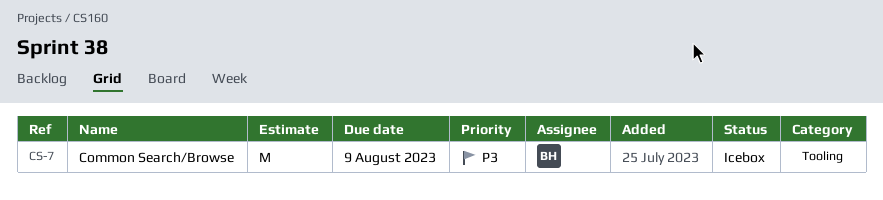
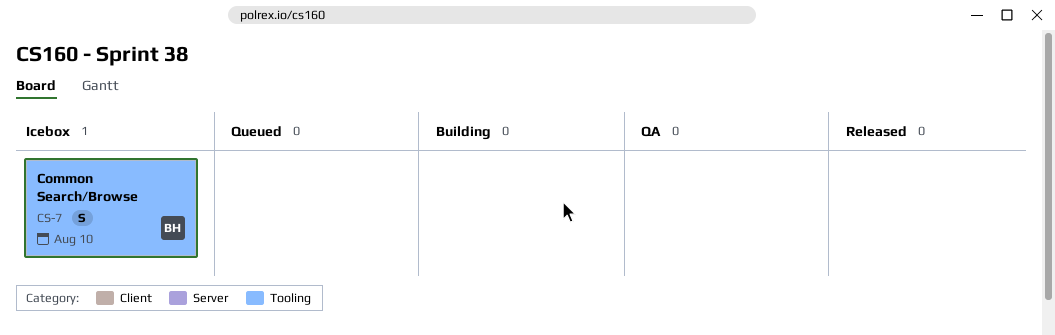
CS-7, estimate: M -> S
CS-7, due: Aug 9 -> Aug 10

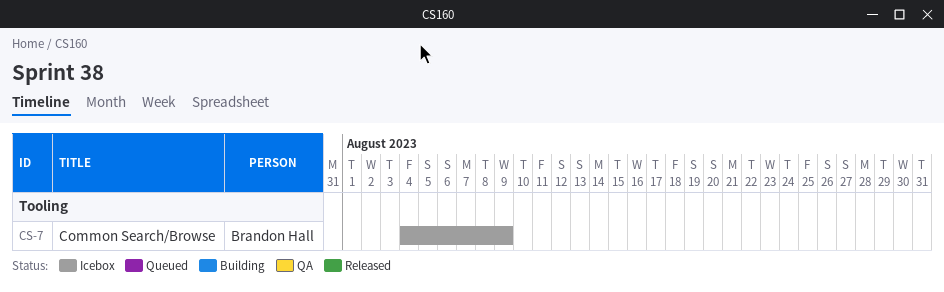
CS-7, due: Aug 10 -> Aug 9

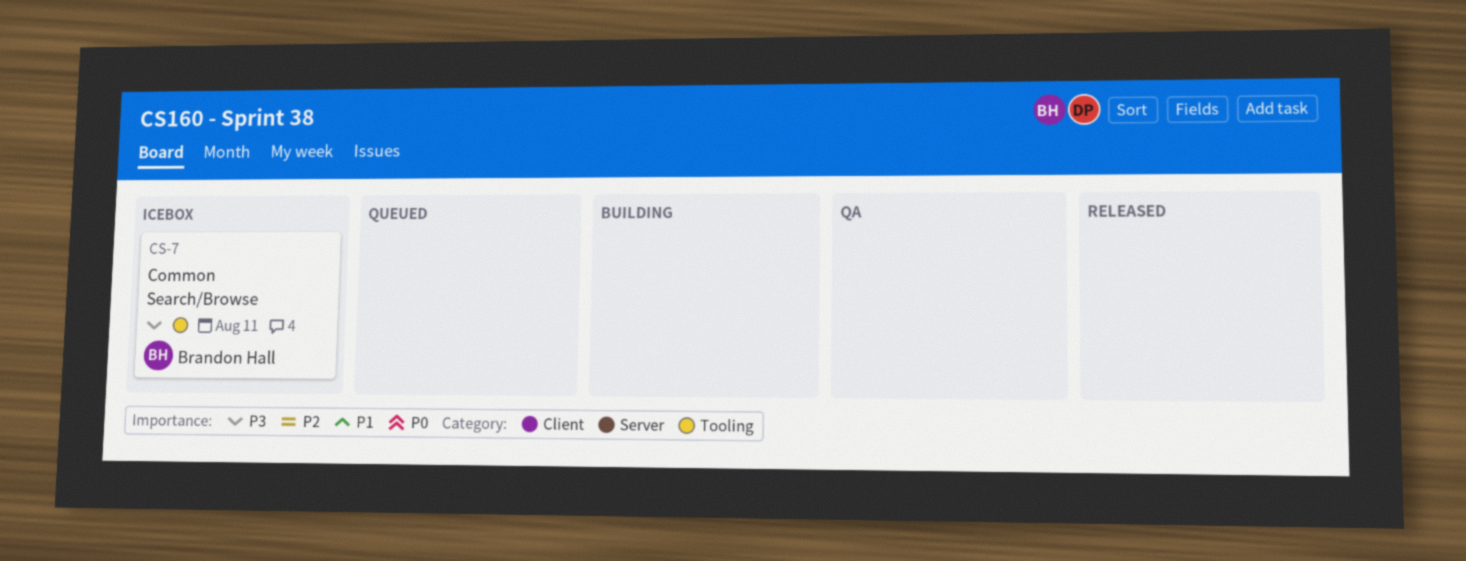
CS-7, due: Aug 9 -> Aug 11

